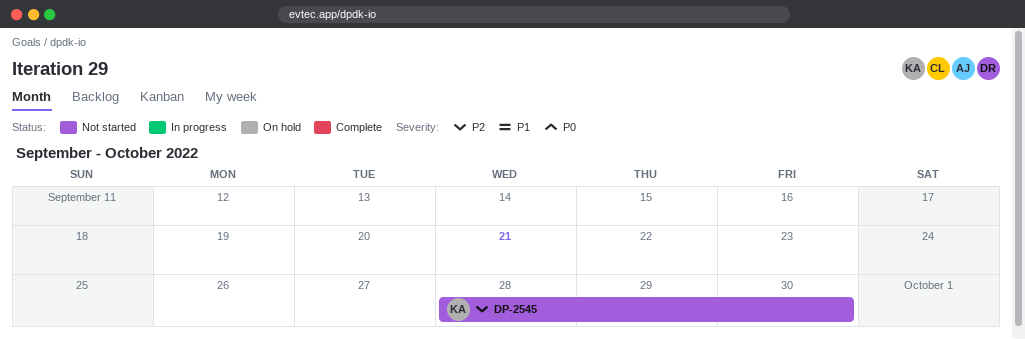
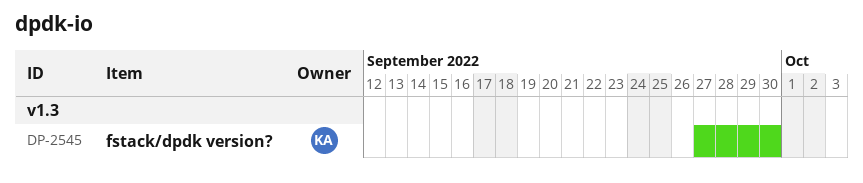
DP-2545, start: Sep 28 -> Sep 27

